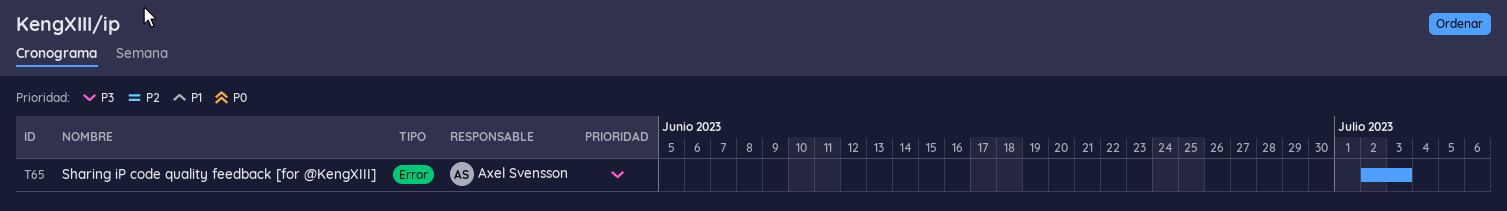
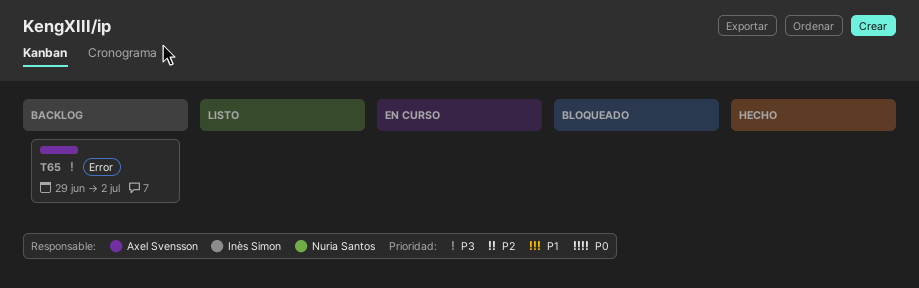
T65, start: Jul 2 -> Jun 29
T65, due: Jul 3 -> Jul 2

